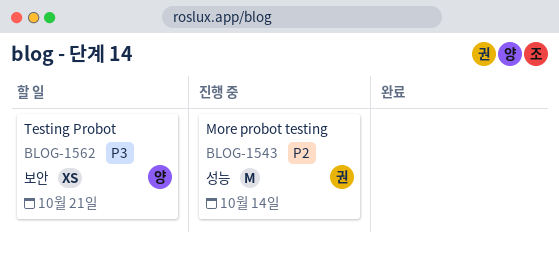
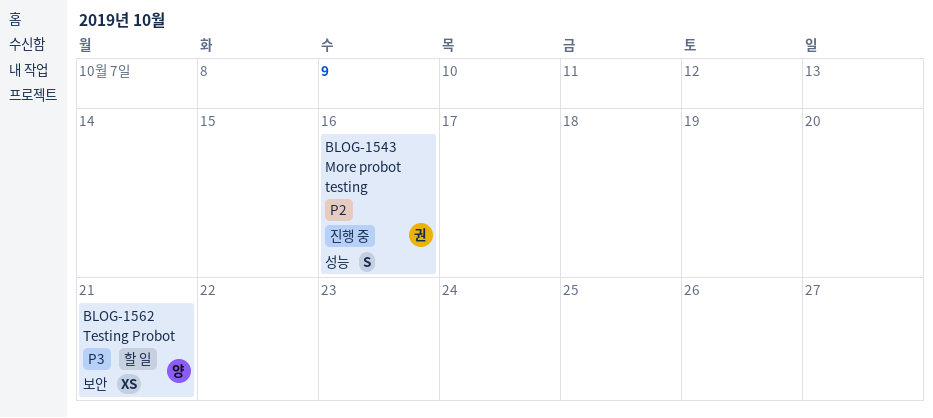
BLOG-1543, estimate: M -> S
BLOG-1543, due: Oct 14 -> Oct 16

